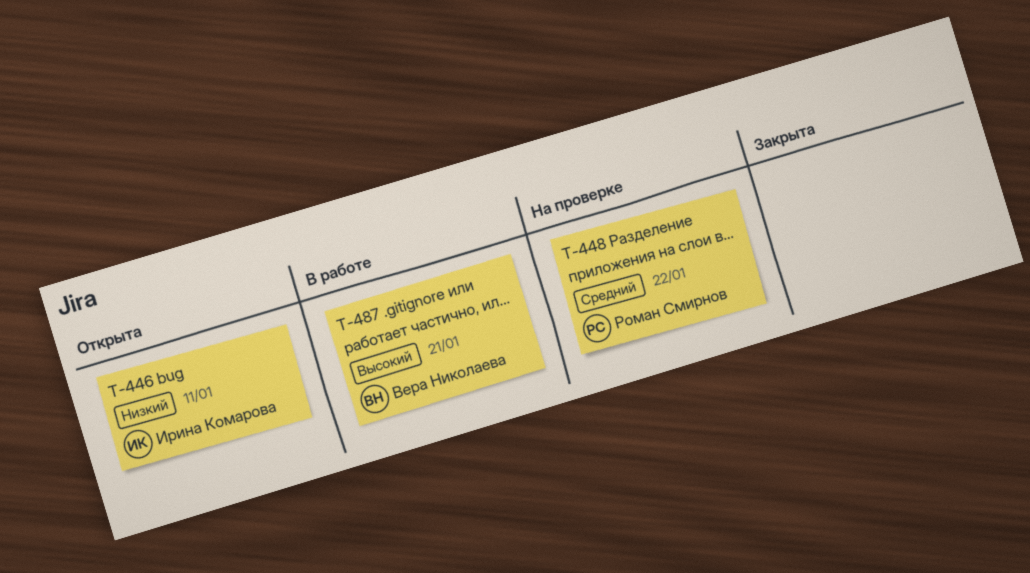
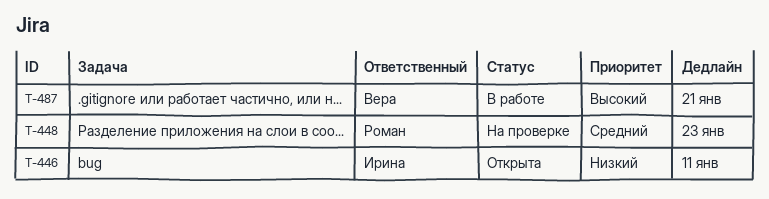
T-448, due: Jan 22 -> Jan 23

